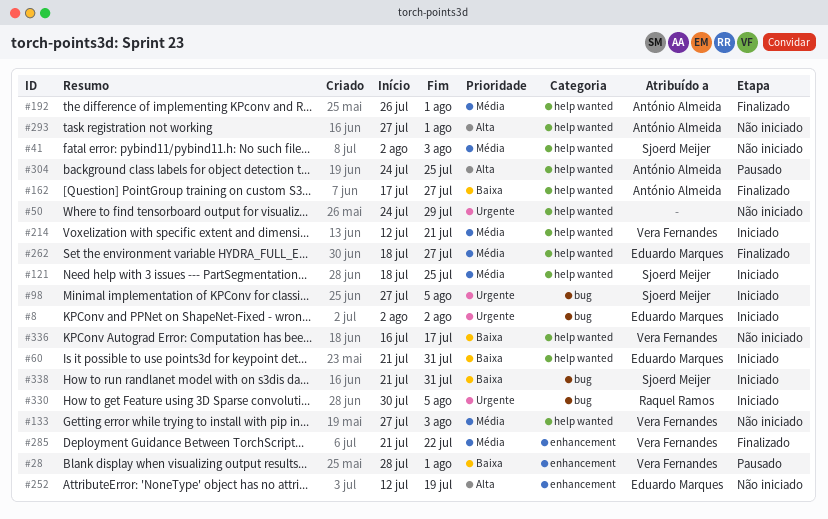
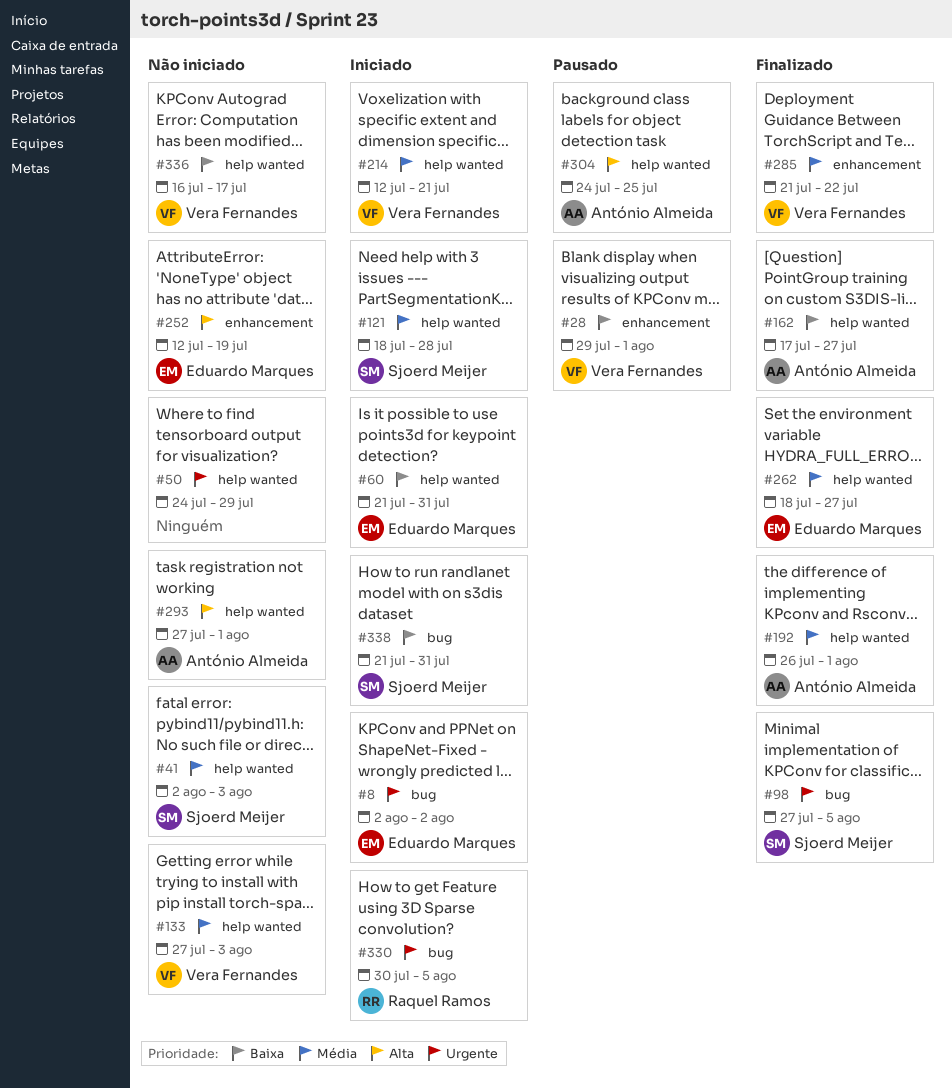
#28, start: Jul 28 -> Jul 29
#98, status: Iniciado -> Finalizado
#121, due: Jul 25 -> Jul 28

